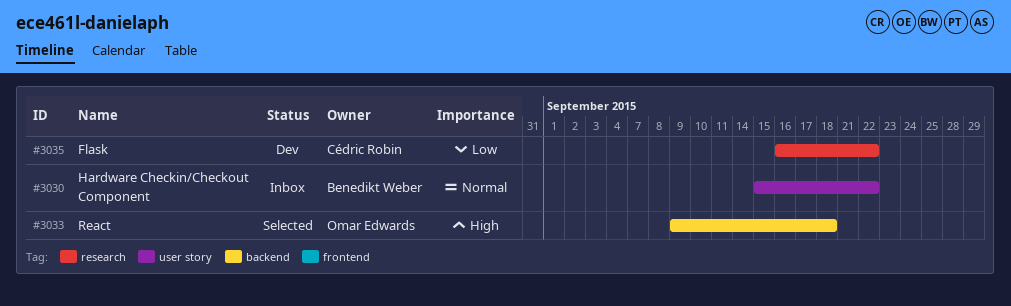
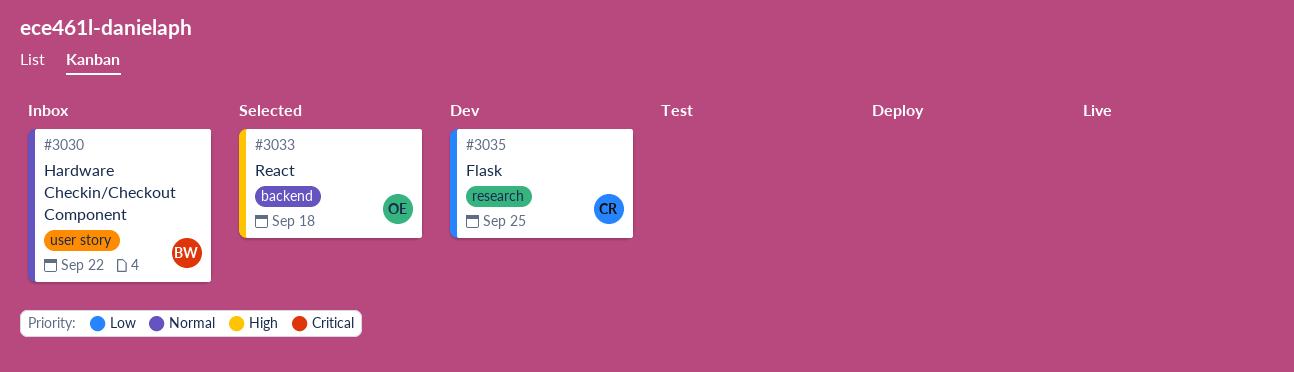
#3035, due: Sep 22 -> Sep 25

